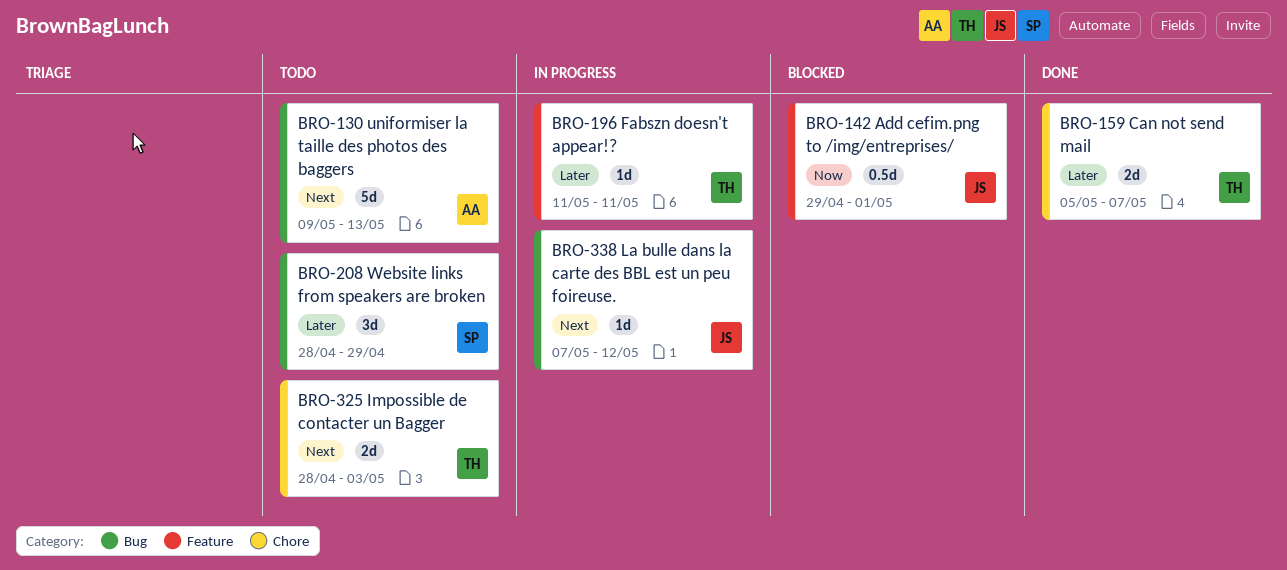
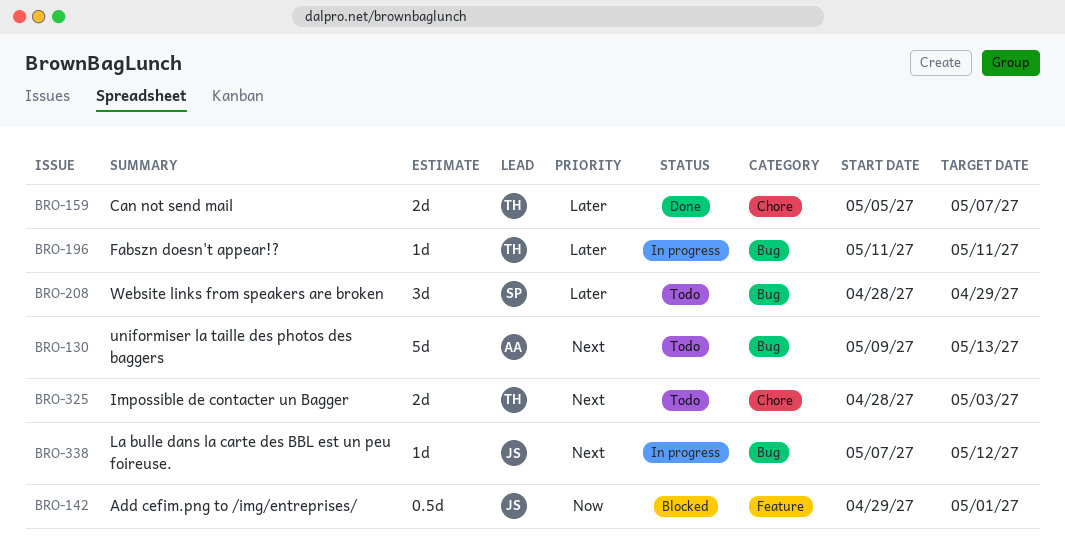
BRO-196, label: Feature -> Bug

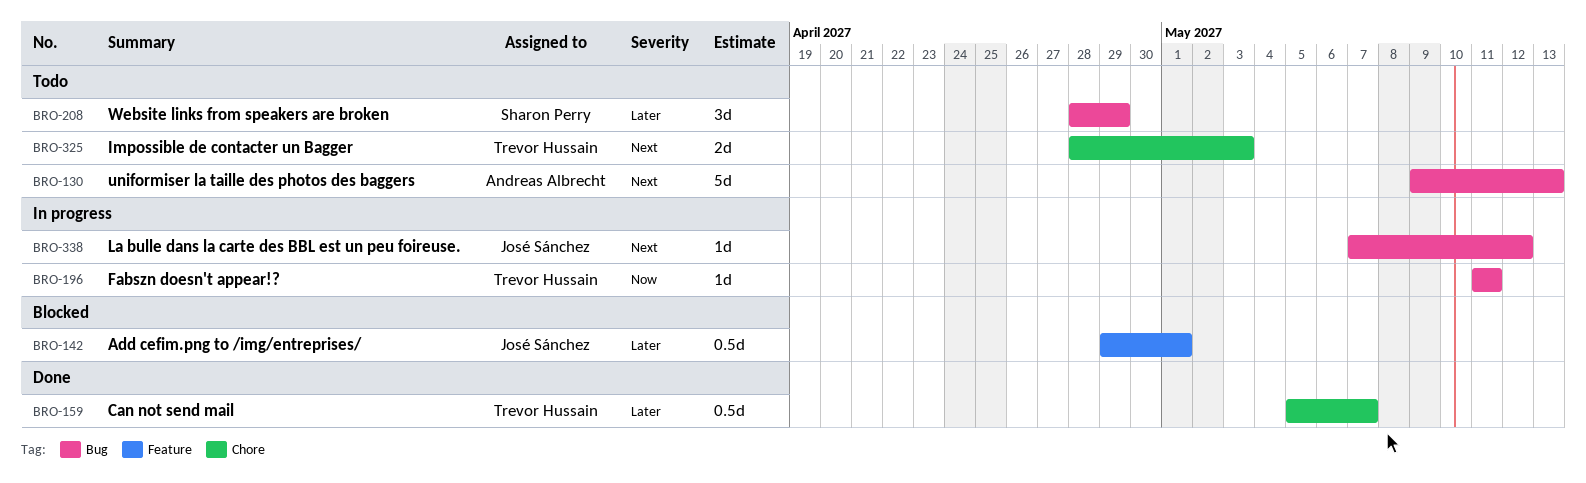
BRO-142, priority: Now -> Later
BRO-159, estimate: 2d -> 0.5d
BRO-196, priority: Later -> Now

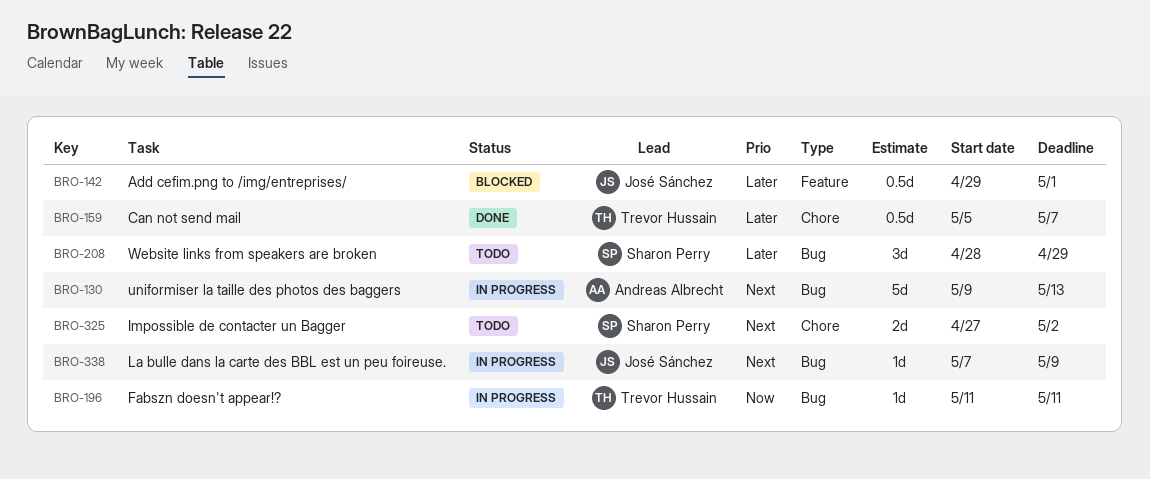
BRO-130, status: Todo -> In progress
BRO-325, owner: Trevor Hussain -> Sharon Perry
BRO-325, start: Apr 28 -> Apr 27
BRO-325, due: May 3 -> May 2
BRO-338, due: May 12 -> May 9

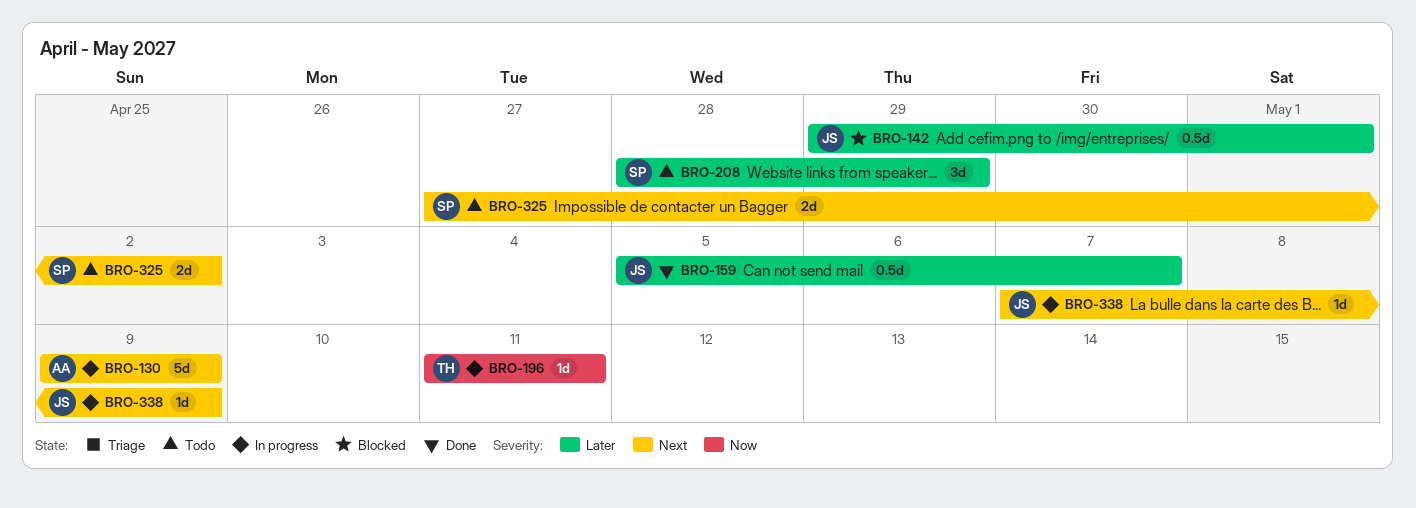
BRO-130, due: May 13 -> May 9
BRO-159, owner: Trevor Hussain -> José Sánchez

